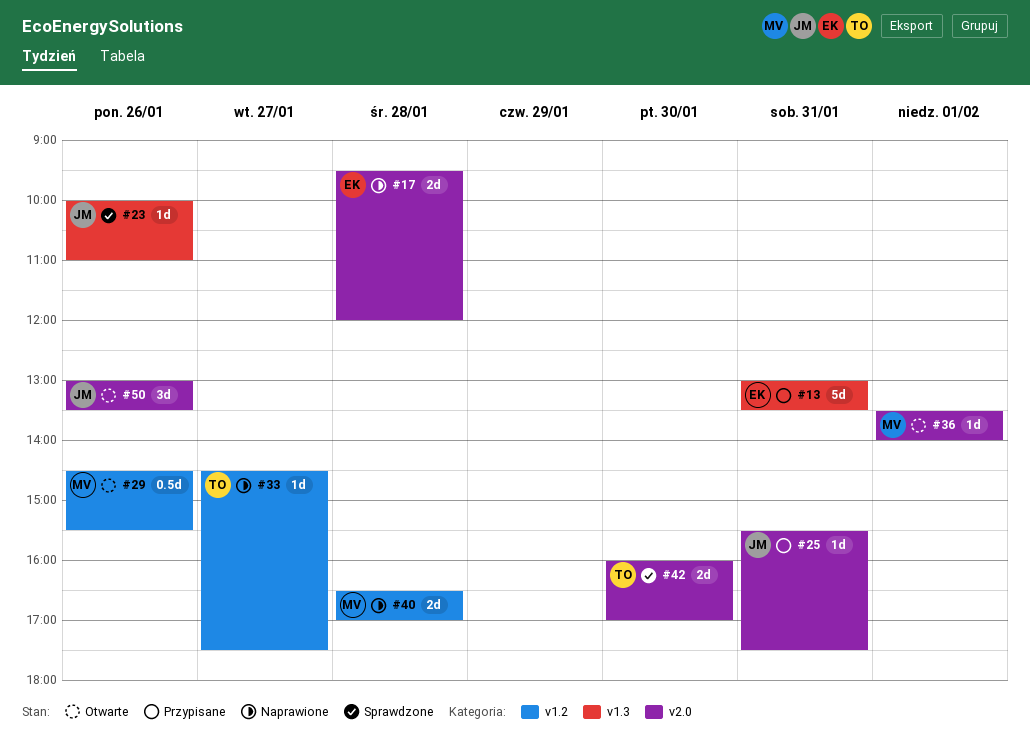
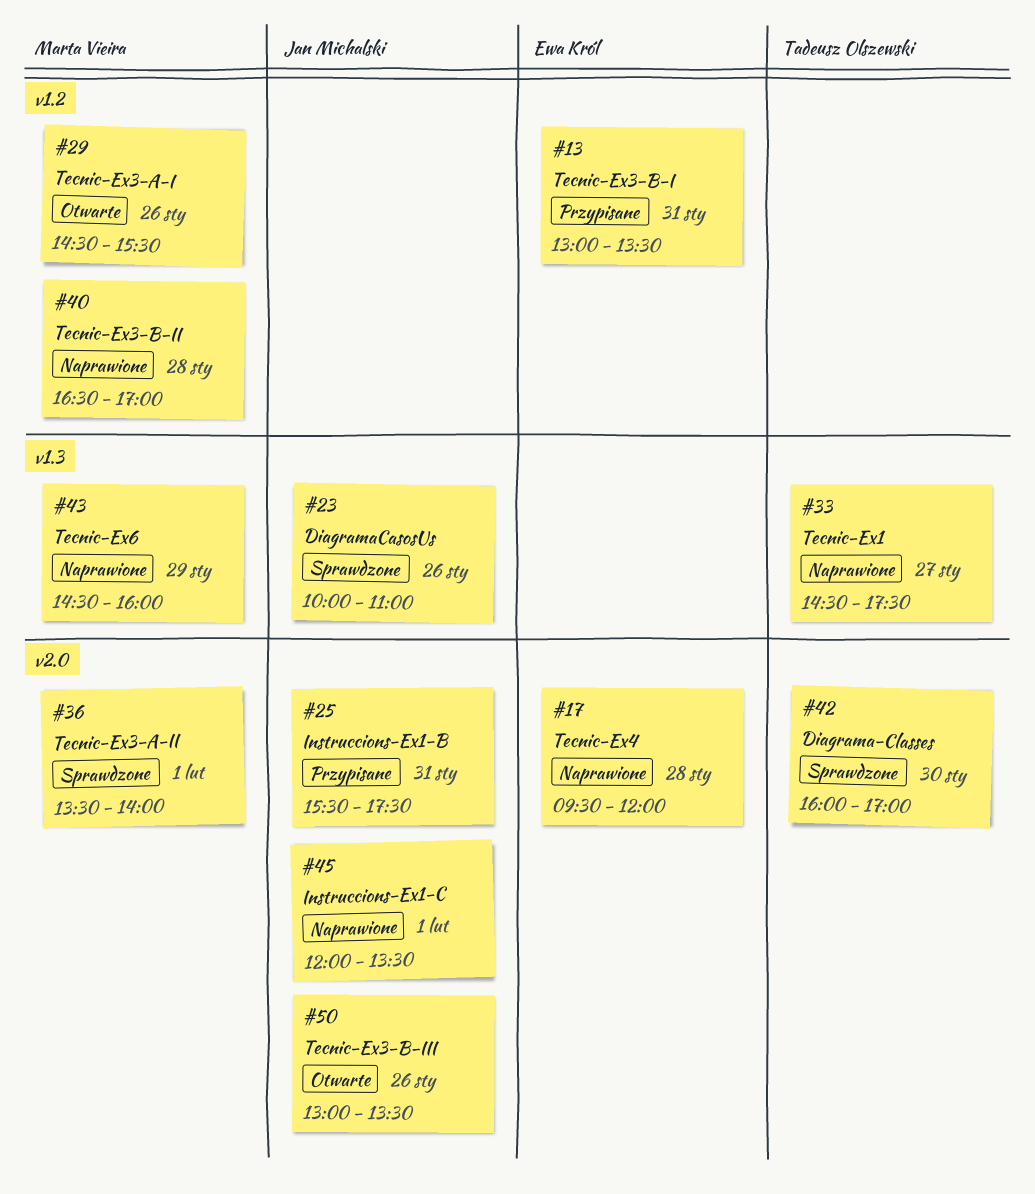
#13, label: v1.3 -> v1.2
#33, label: v1.2 -> v1.3
#36, status: Otwarte -> Sprawdzone
#43: none -> present
#45: none -> present

